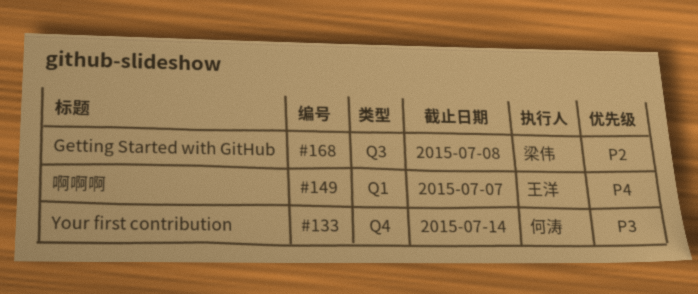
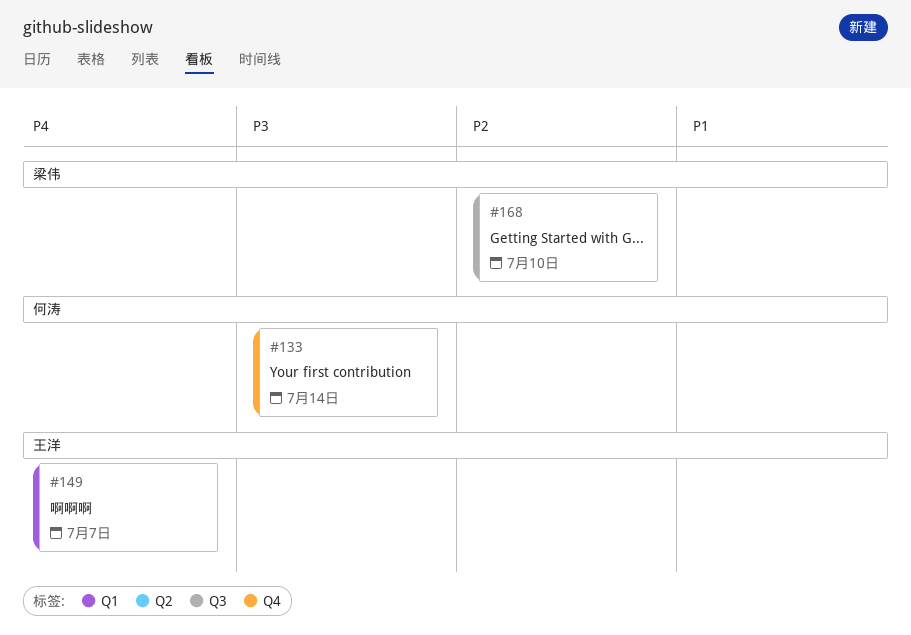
#168, due: Jul 8 -> Jul 10

